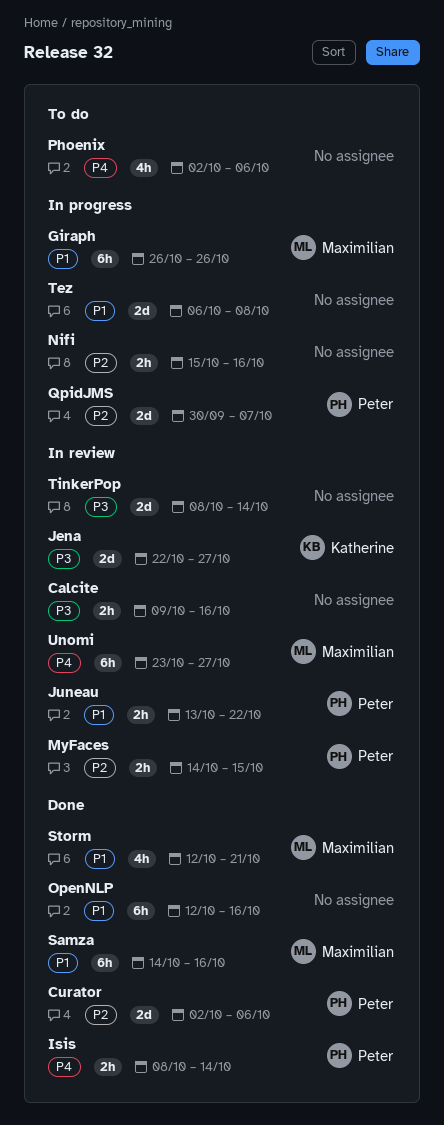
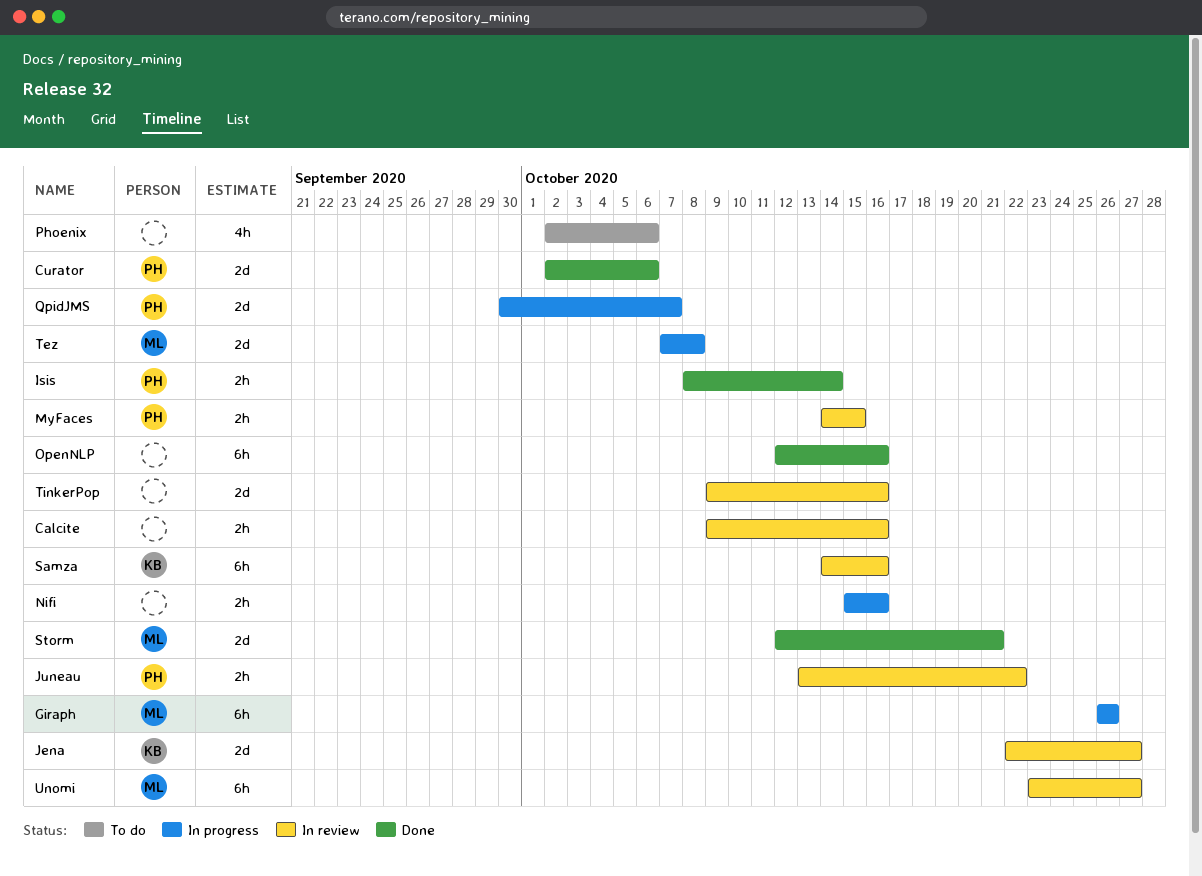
Samza, status: Done -> In review
Samza, owner: Maximilian -> Katherine
Storm, estimate: 4h -> 2d
Tez, owner: none -> Maximilian
Tez, start: Oct 6 -> Oct 7
TinkerPop, start: Oct 8 -> Oct 9
TinkerPop, due: Oct 14 -> Oct 16

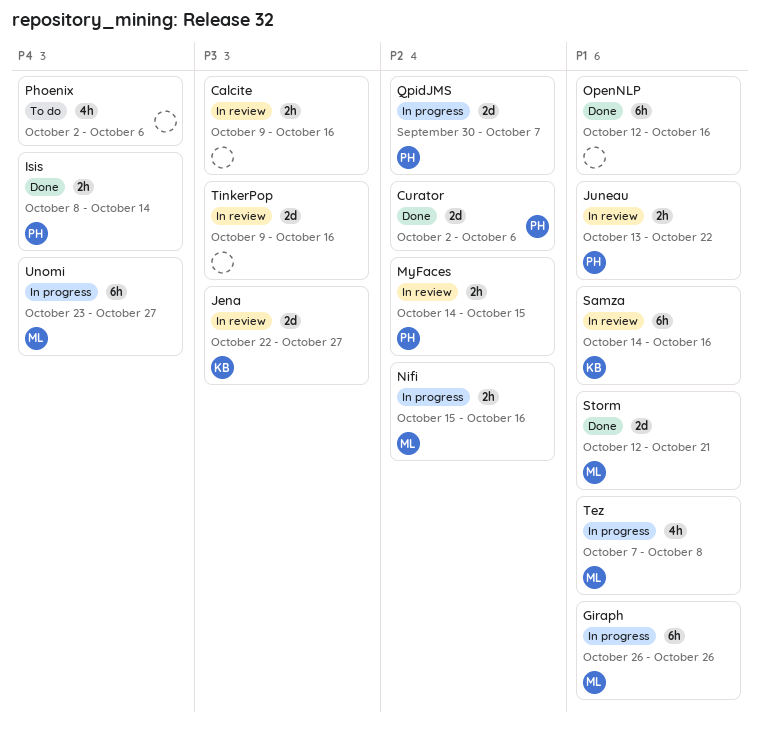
Nifi, owner: none -> ML
Tez, estimate: 2d -> 4h
Unomi, status: In review -> In progress

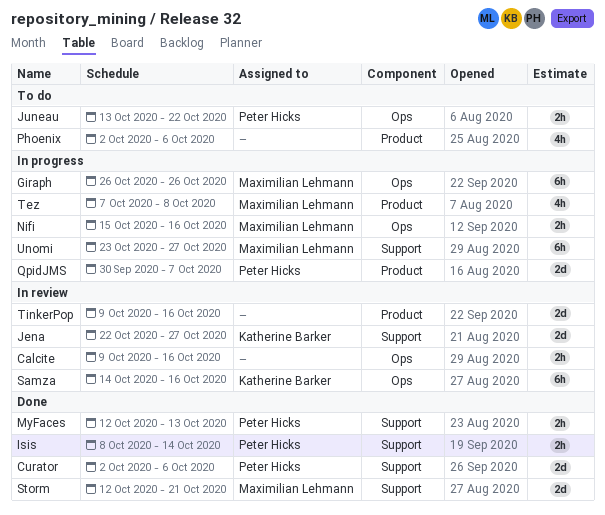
Juneau, status: In review -> To do
MyFaces, status: In review -> Done
MyFaces, start: Oct 14 -> Oct 12
MyFaces, due: Oct 15 -> Oct 13
OpenNLP: present -> none

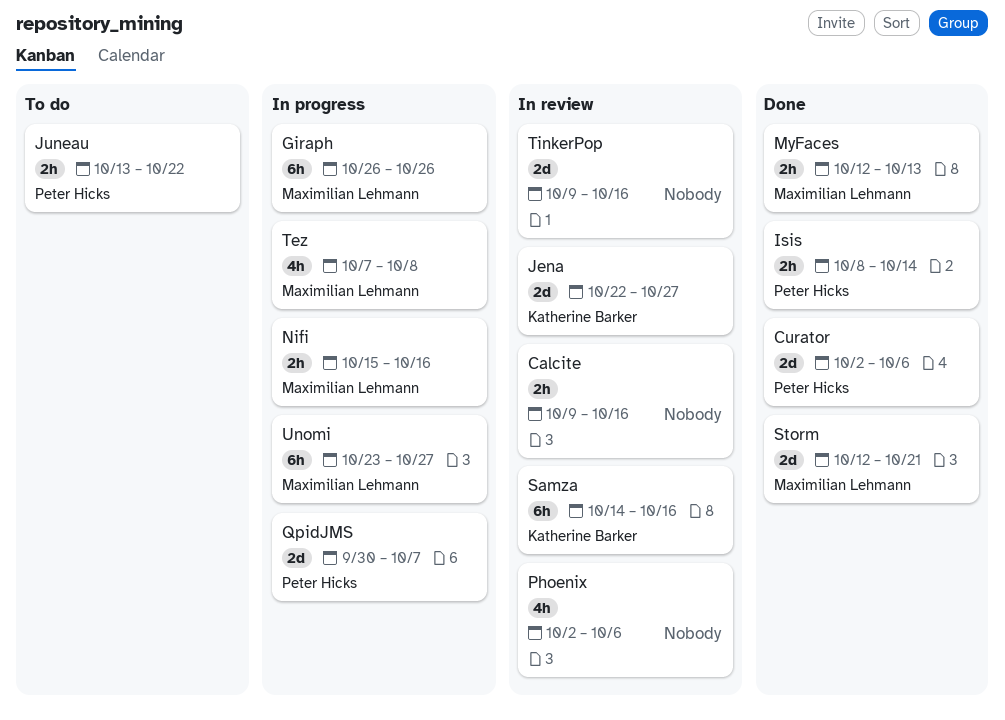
MyFaces, owner: Peter Hicks -> Maximilian Lehmann
Phoenix, status: To do -> In review

